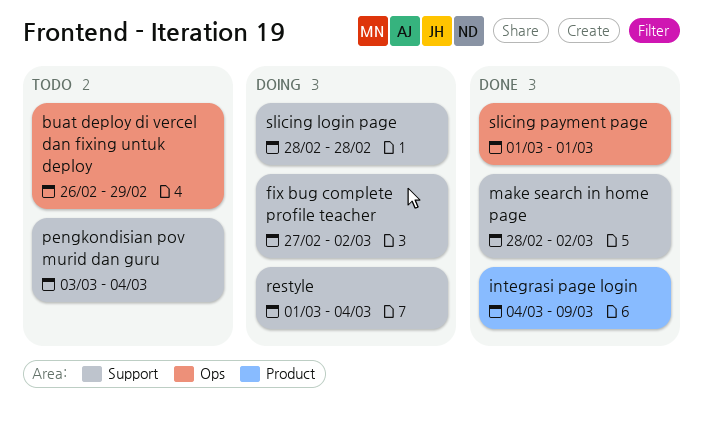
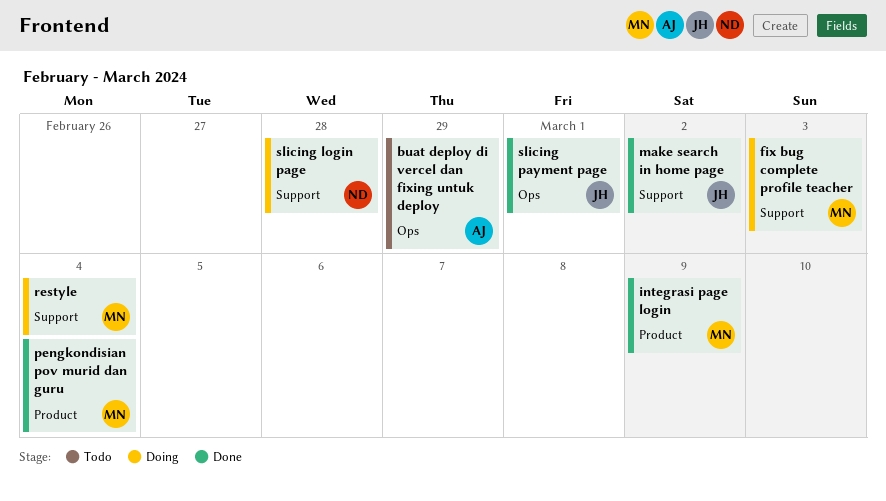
fix bug complete profile teacher, due: Mar 2 -> Mar 3
pengkondisian pov murid dan guru, status: Todo -> Done
pengkondisian pov murid dan guru, label: Support -> Product

